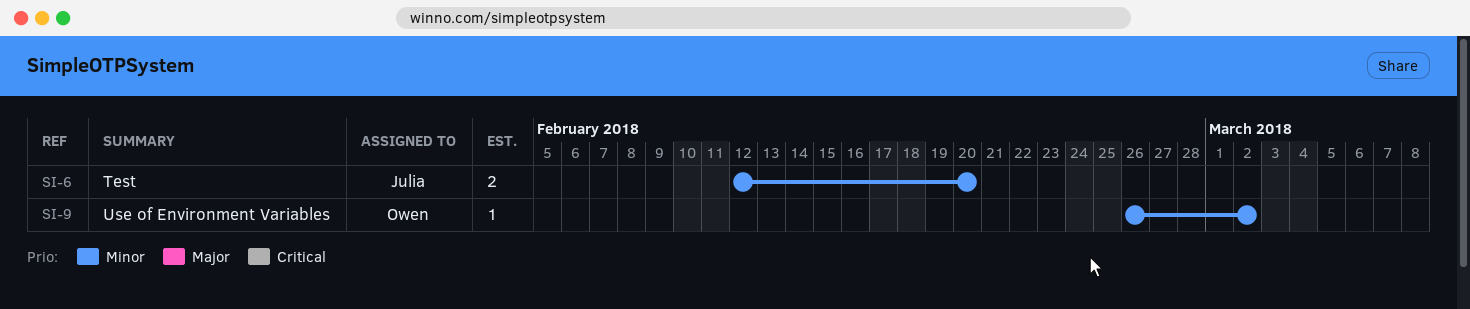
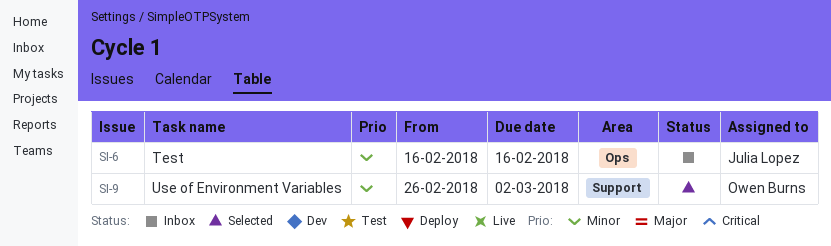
SI-6, start: Feb 12 -> Feb 16
SI-6, due: Feb 20 -> Feb 16

